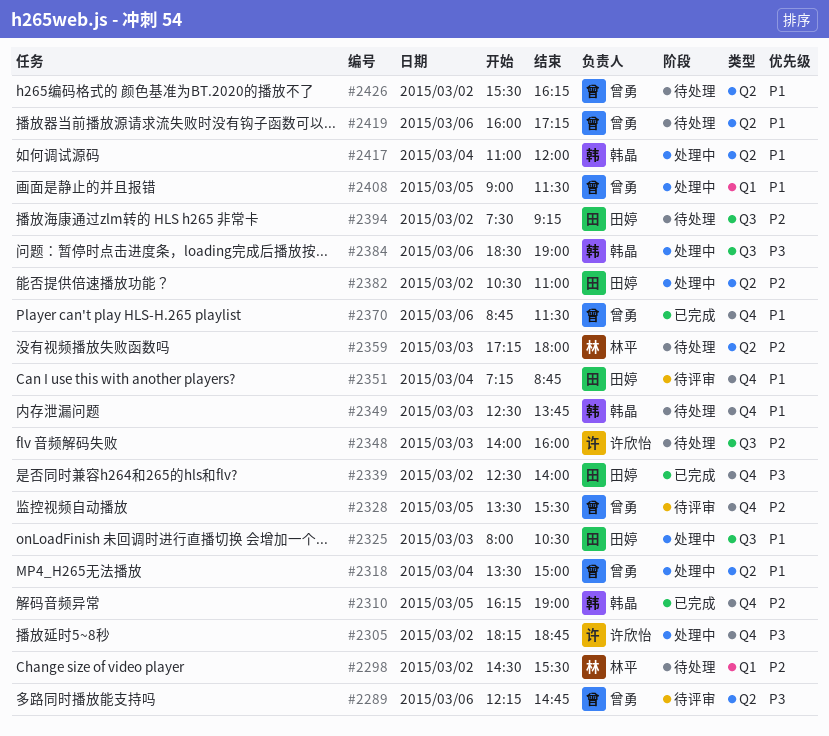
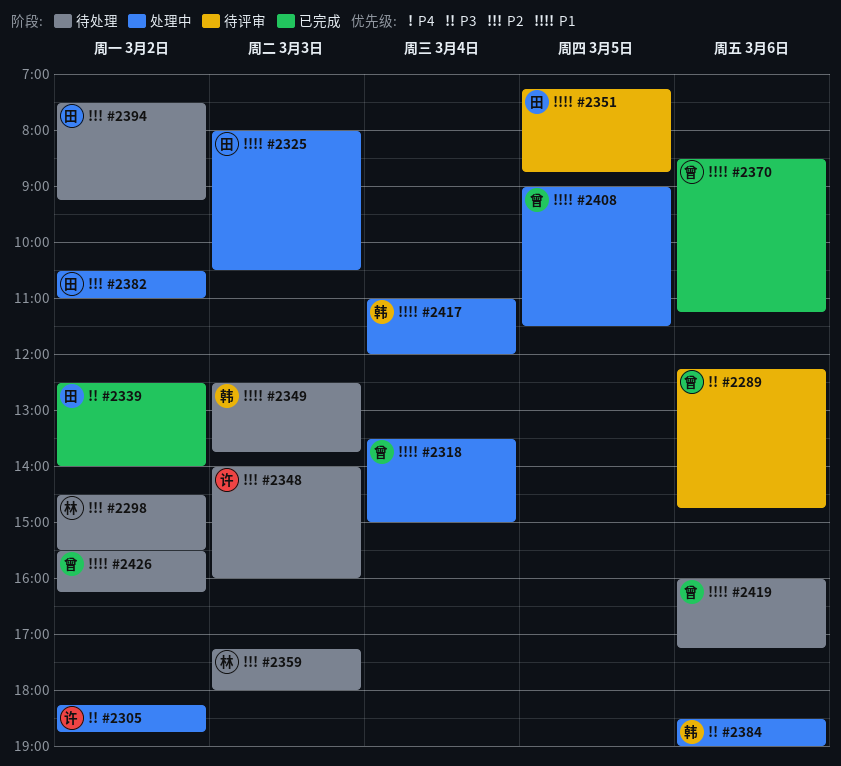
#2310: present -> none
#2328: present -> none
#2351, day: Mar 4 -> Mar 5
#2370, begins: 08:45 -> 08:30
#2370, ends: 11:30 -> 11:15

